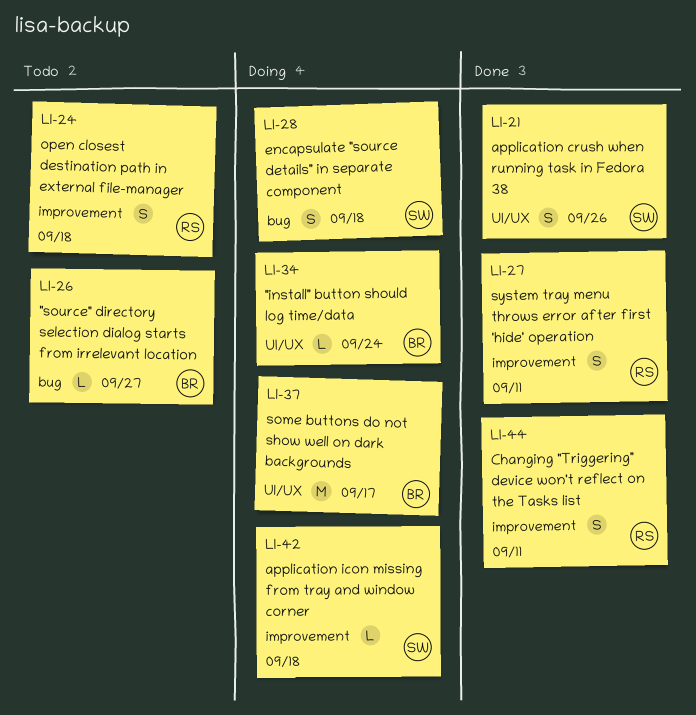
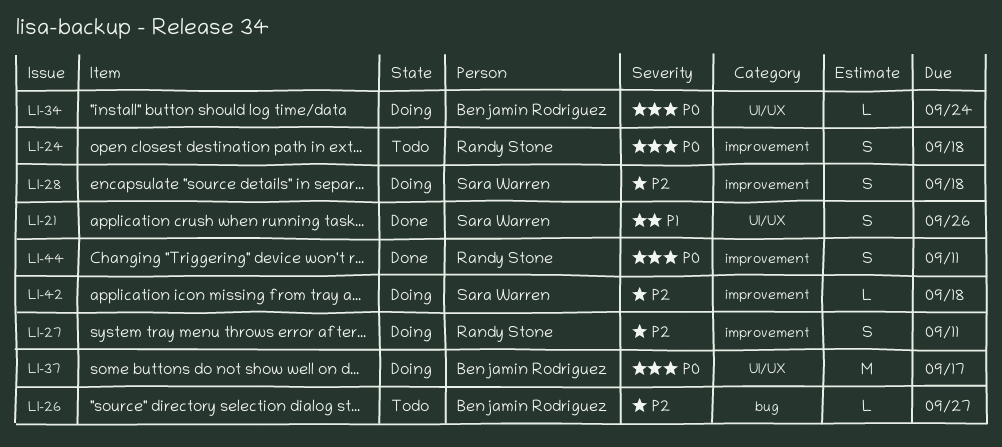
LI-27, status: Done -> Doing
LI-28, label: bug -> improvement

